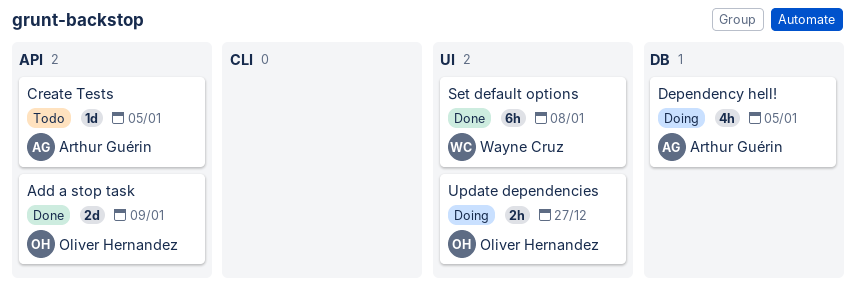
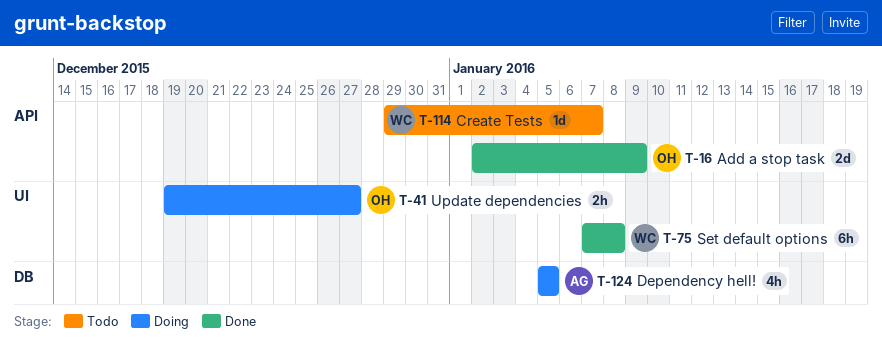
Create Tests, owner: Arthur Guérin -> Wayne Cruz
Create Tests, due: Jan 5 -> Jan 7

